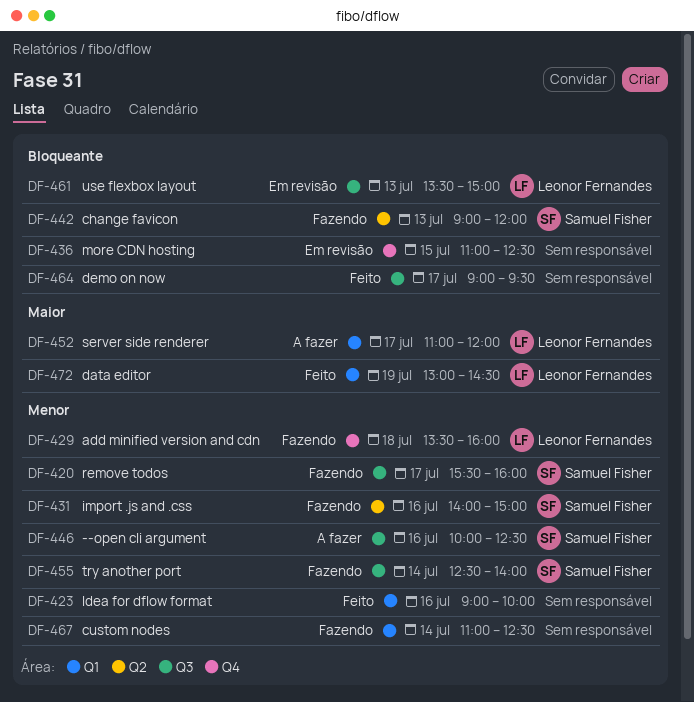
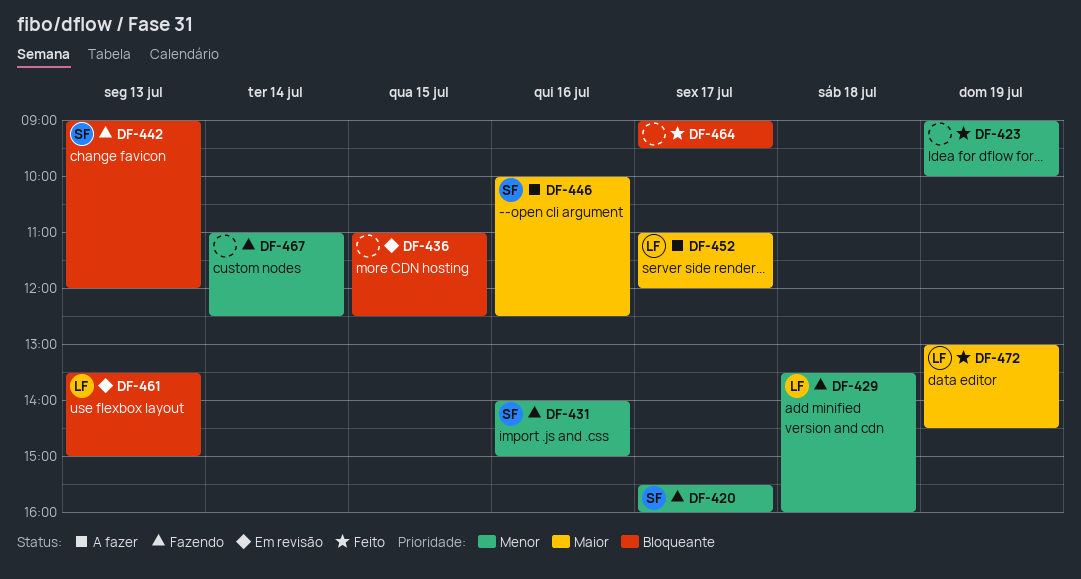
DF-423, day: Jul 16 -> Jul 19
DF-446, priority: Menor -> Maior
DF-455: present -> none

